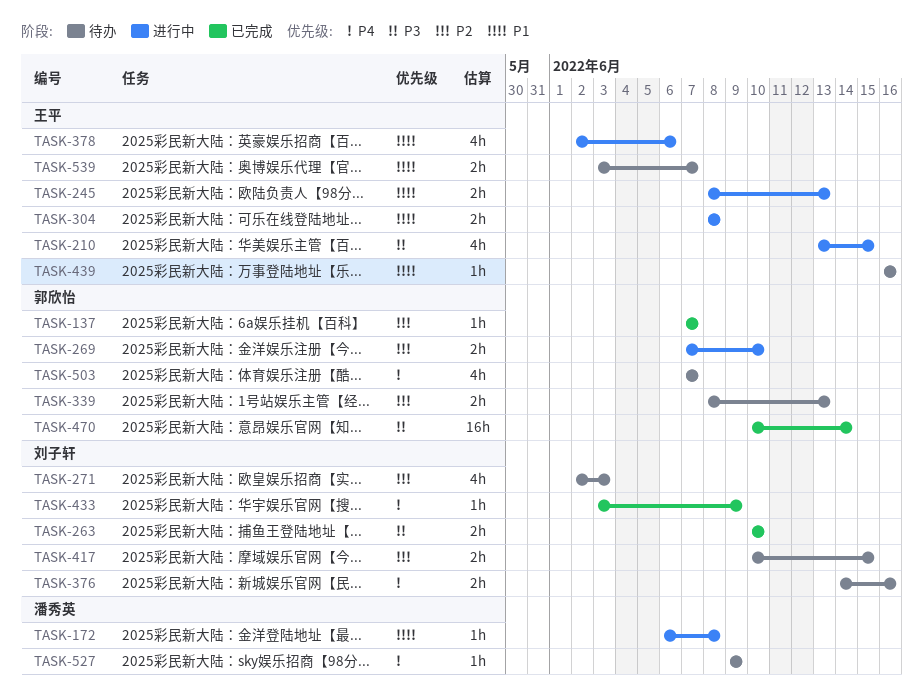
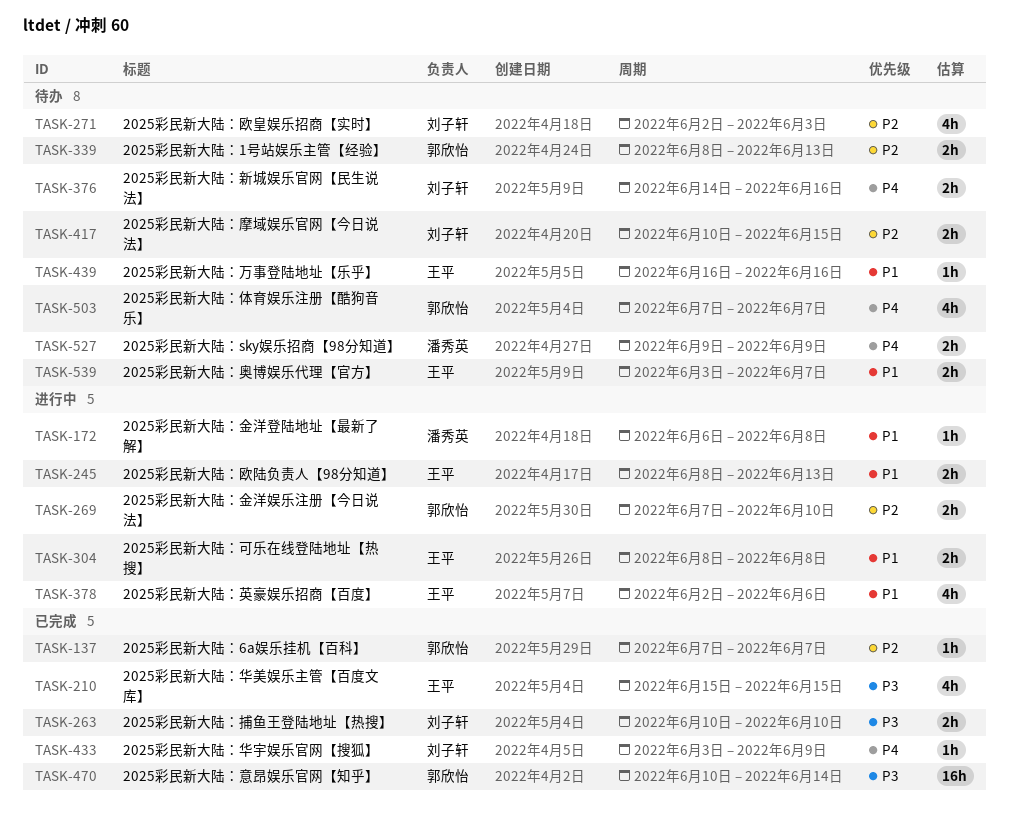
TASK-210, status: 进行中 -> 已完成
TASK-210, start: Jun 13 -> Jun 15
TASK-527, estimate: 1h -> 2h

